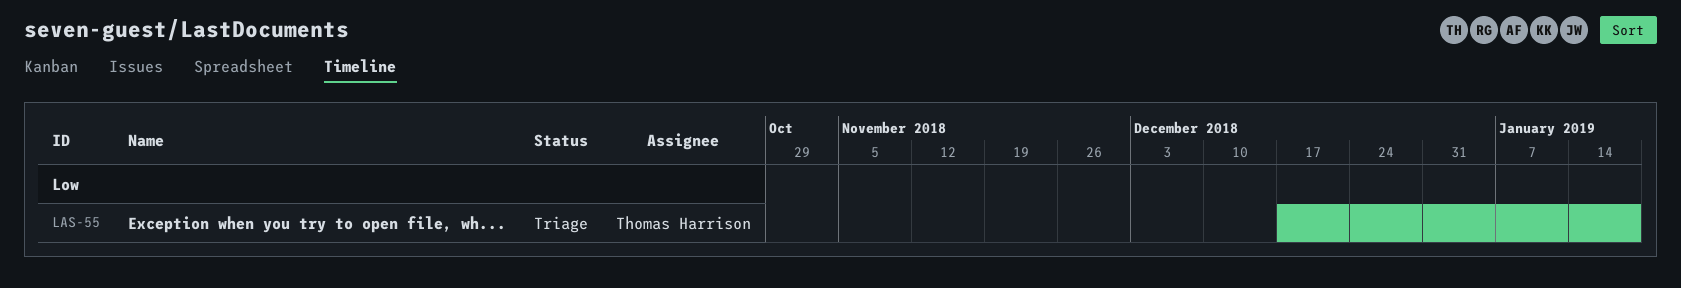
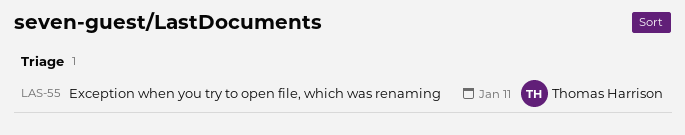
LAS-55, due: Jan 18 -> Jan 11

